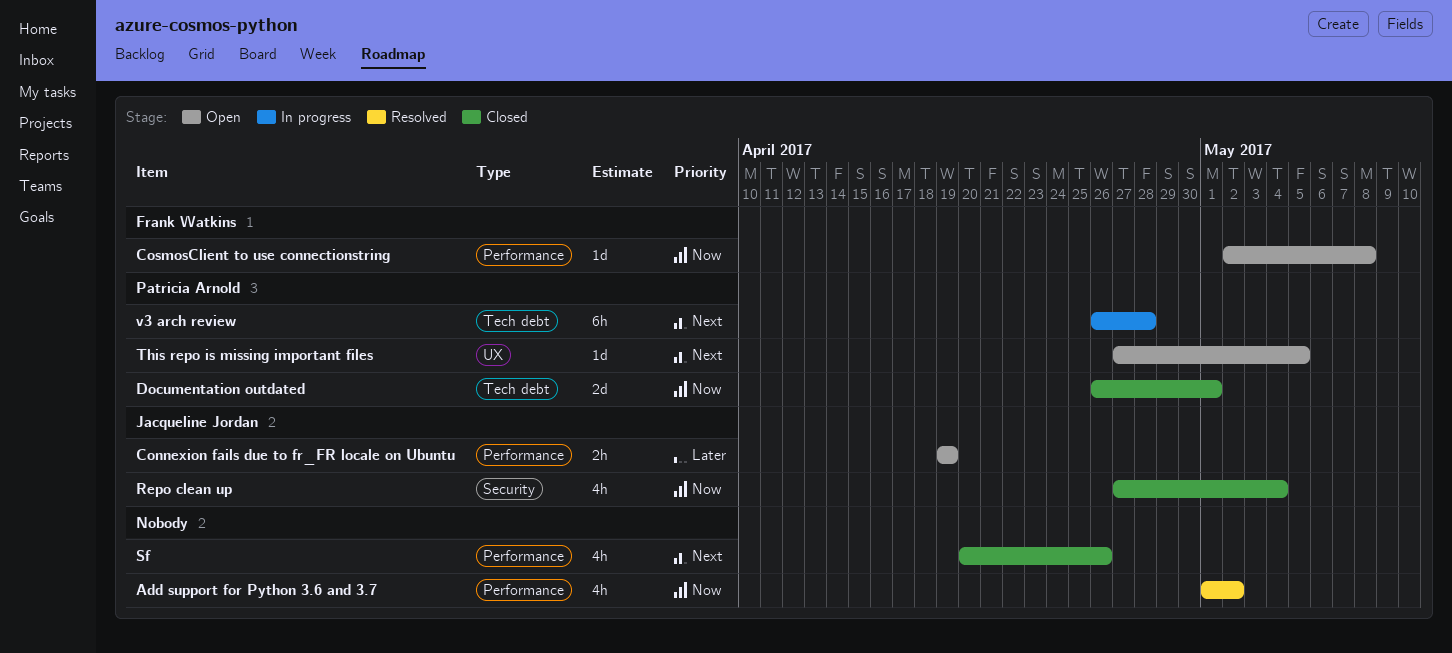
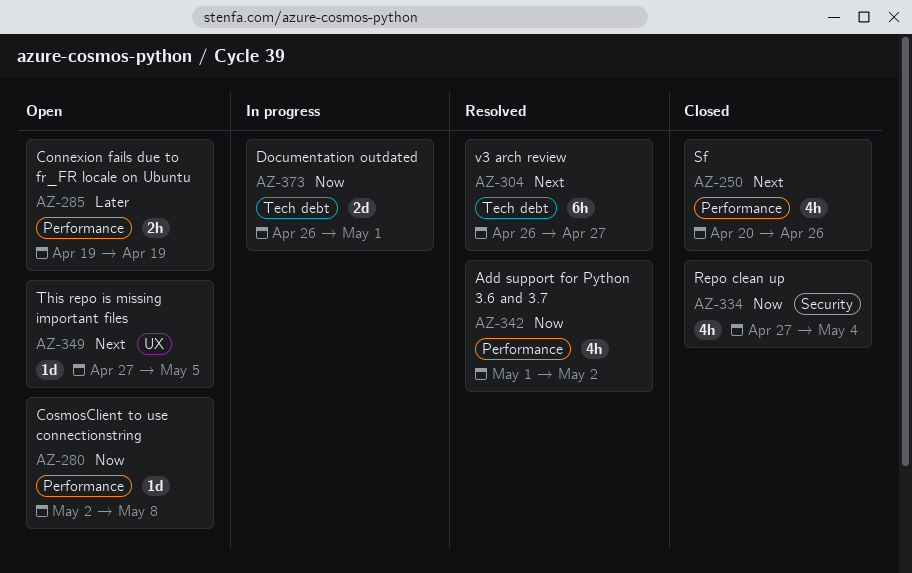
Documentation outdated, status: Closed -> In progress
v3 arch review, status: In progress -> Resolved
v3 arch review, due: Apr 28 -> Apr 27

